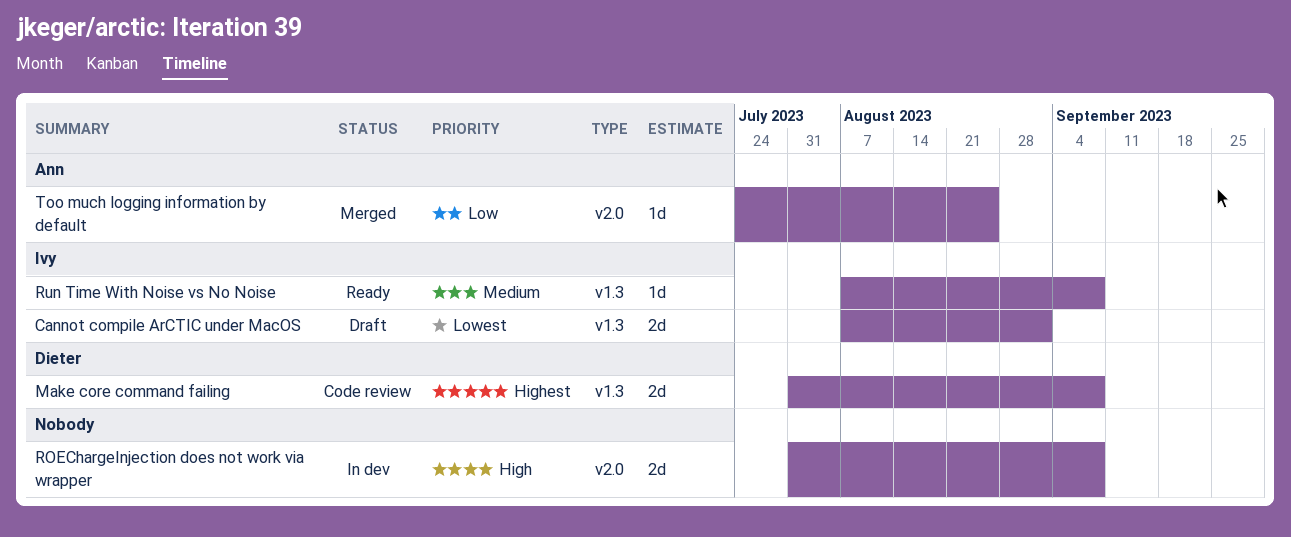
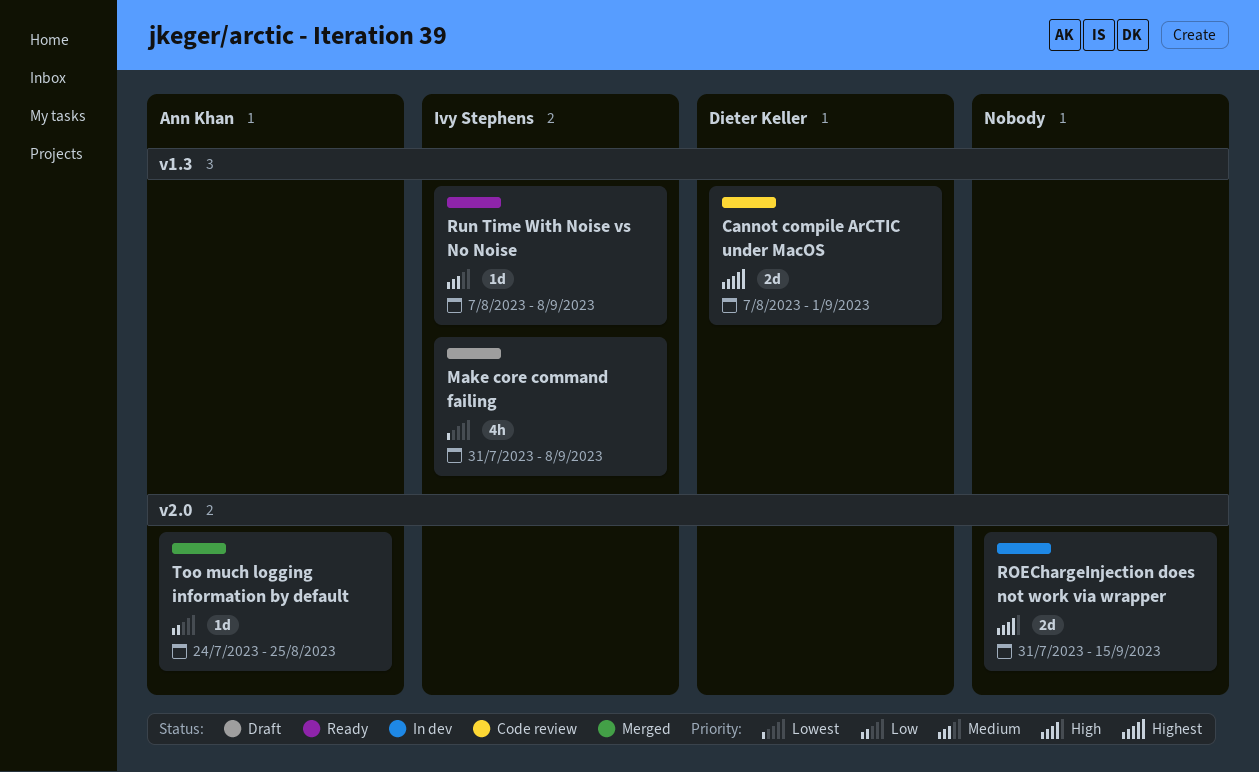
Cannot compile ArCTIC under MacOS, status: Draft -> Code review
Cannot compile ArCTIC under MacOS, owner: Ivy Stephens -> Dieter Keller
Cannot compile ArCTIC under MacOS, priority: Lowest -> Highest
Make core command failing, status: Code review -> Draft
Make core command failing, owner: Dieter Keller -> Ivy Stephens
Make core command failing, priority: Highest -> Lowest
Make core command failing, estimate: 2d -> 4h
ROEChargeInjection does not work via wrapper, due: Sep 8 -> Sep 15

